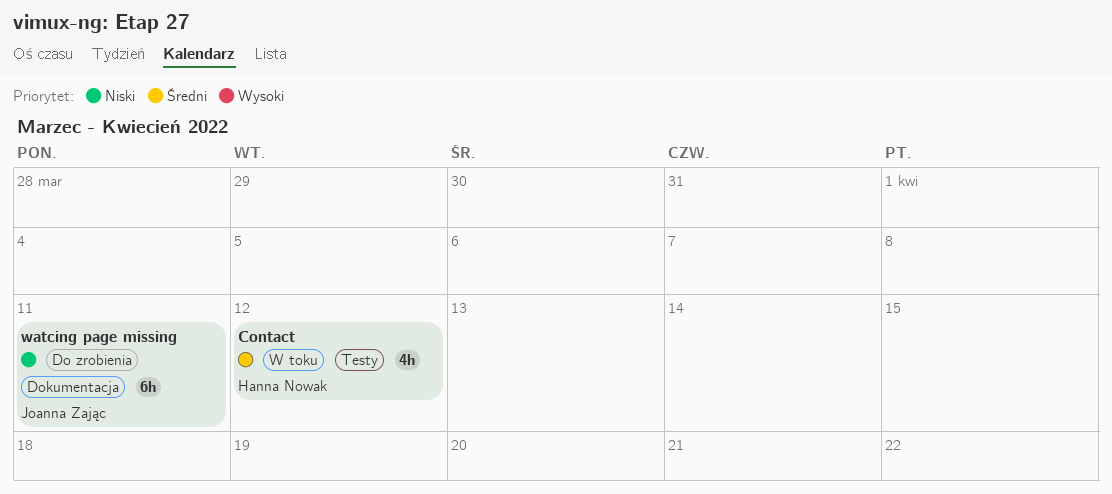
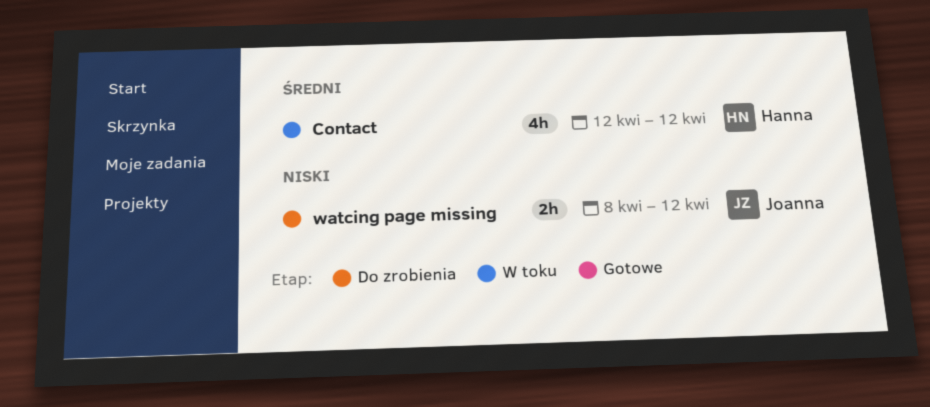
watcing page missing, estimate: 6h -> 2h
watcing page missing, due: Apr 11 -> Apr 12

